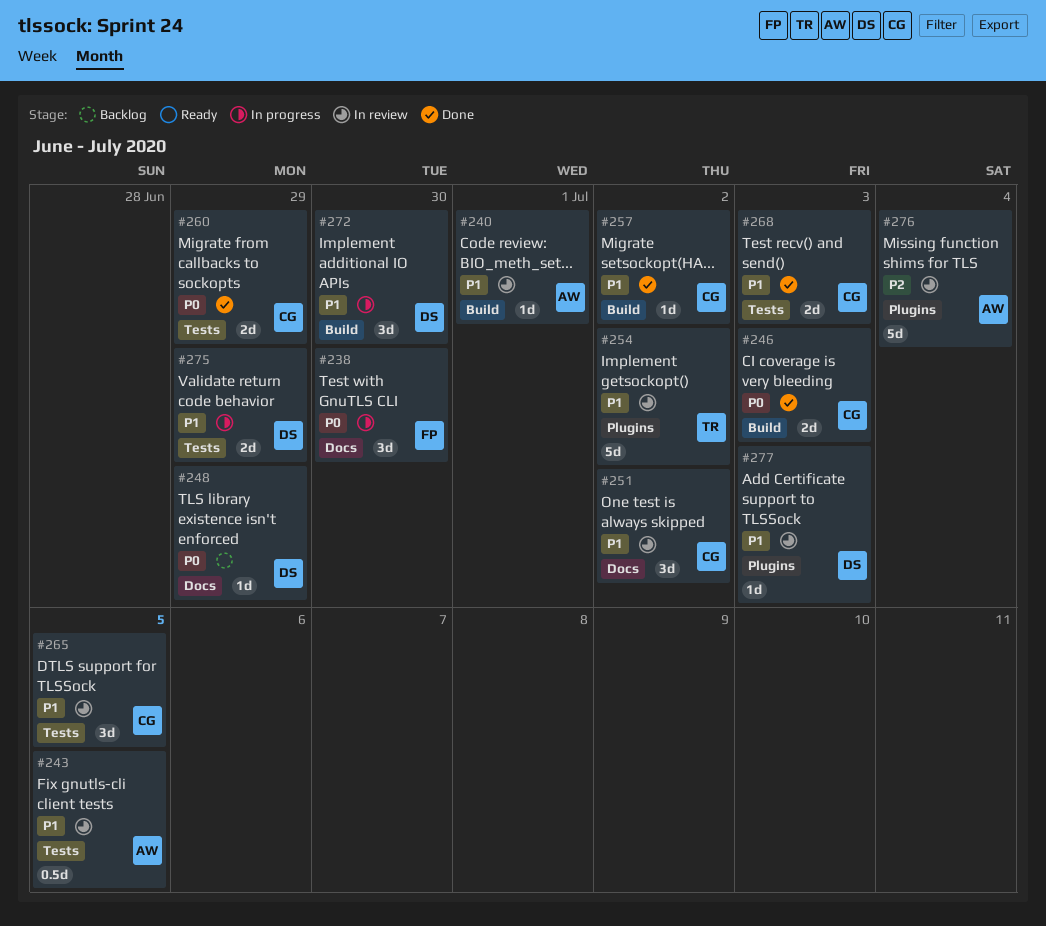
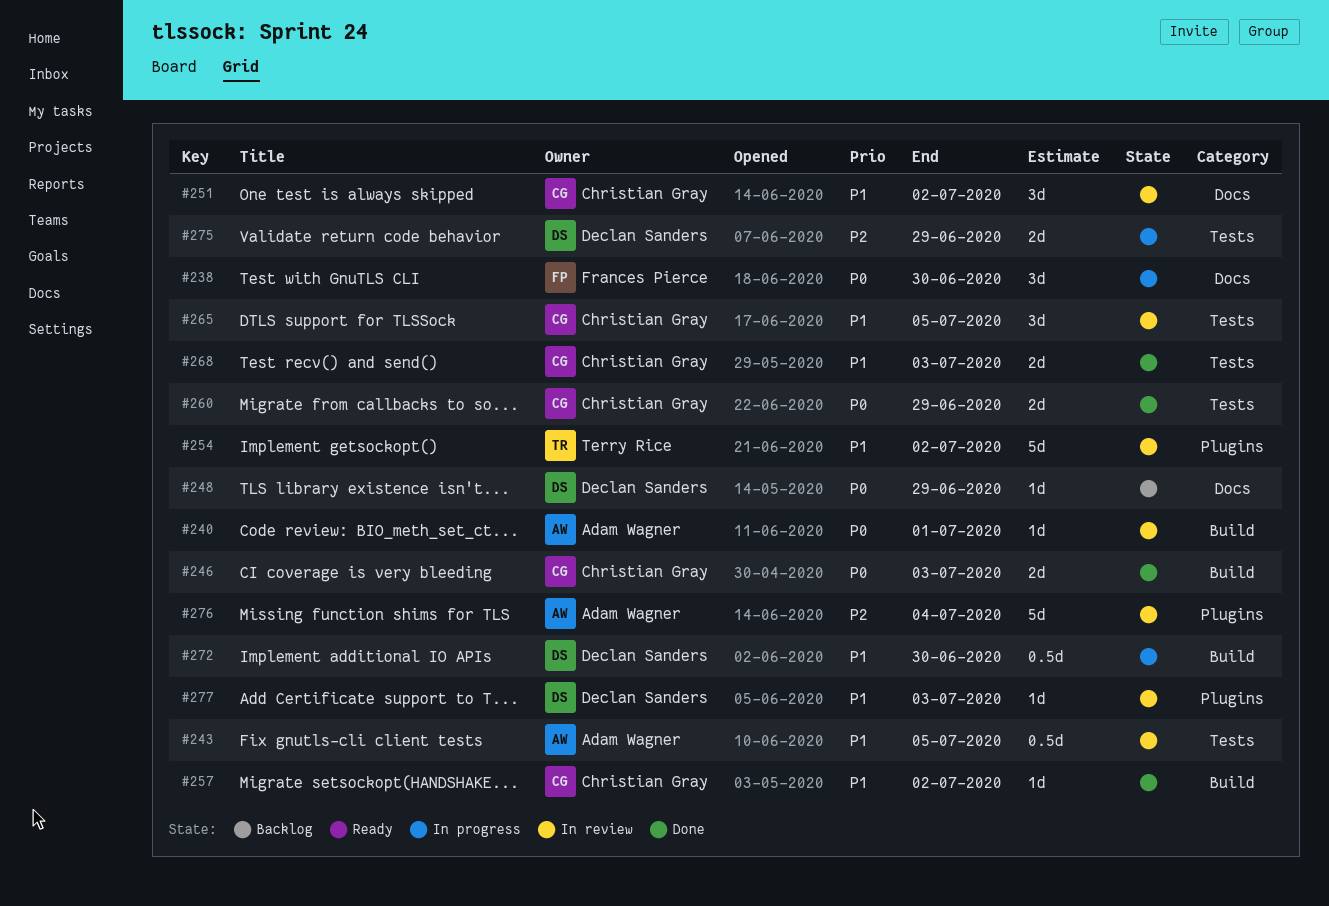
#240, priority: P1 -> P0
#272, estimate: 3d -> 0.5d
#275, priority: P1 -> P2

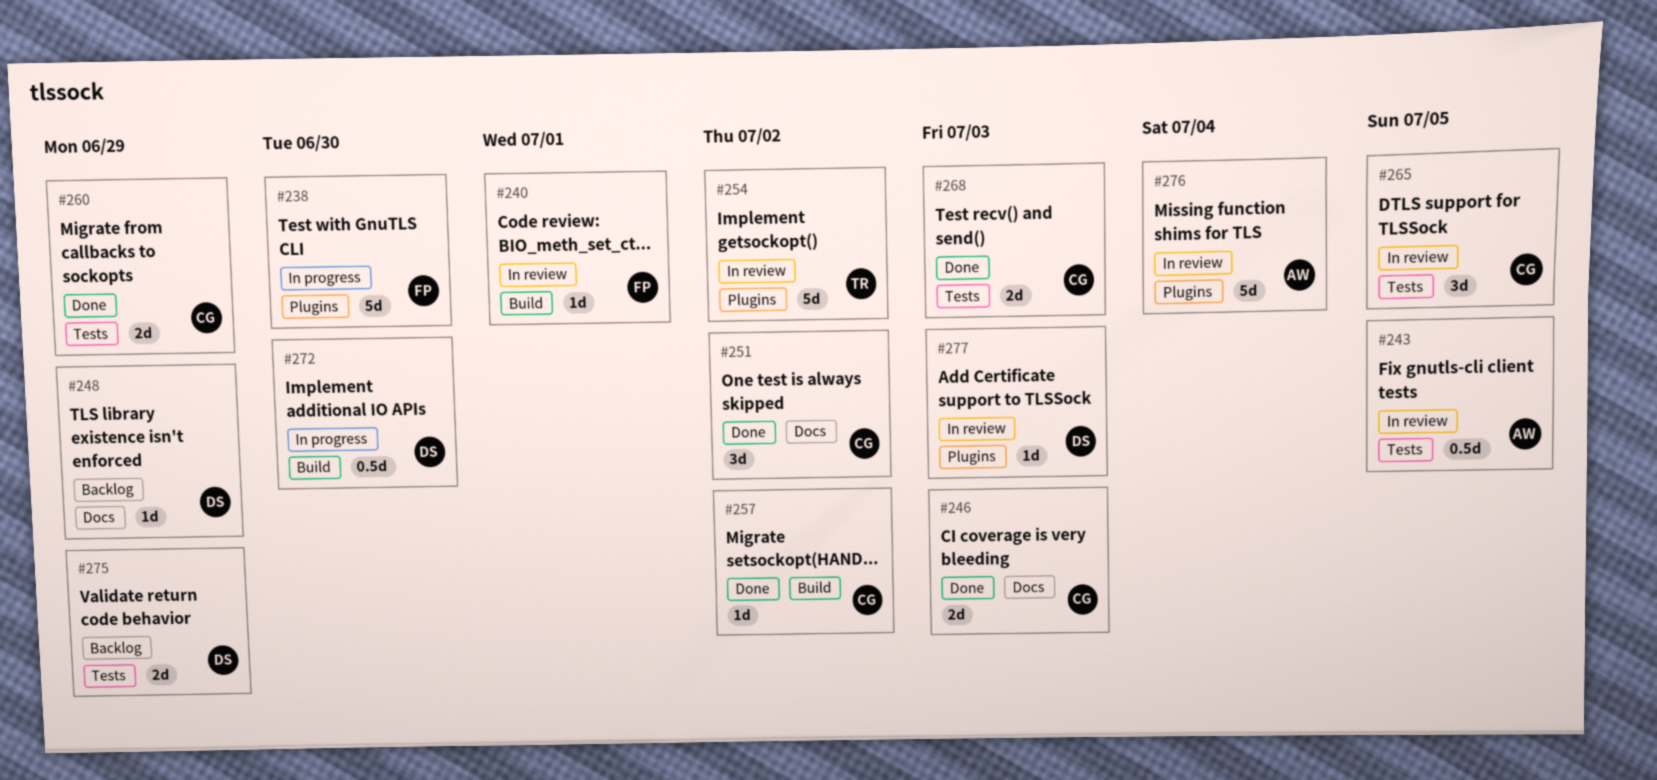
#238, label: Docs -> Plugins
#238, estimate: 3d -> 5d
#240, owner: Adam Wagner -> Frances Pierce
#246, label: Build -> Docs
#251, status: In review -> Done
#275, status: In progress -> Backlog

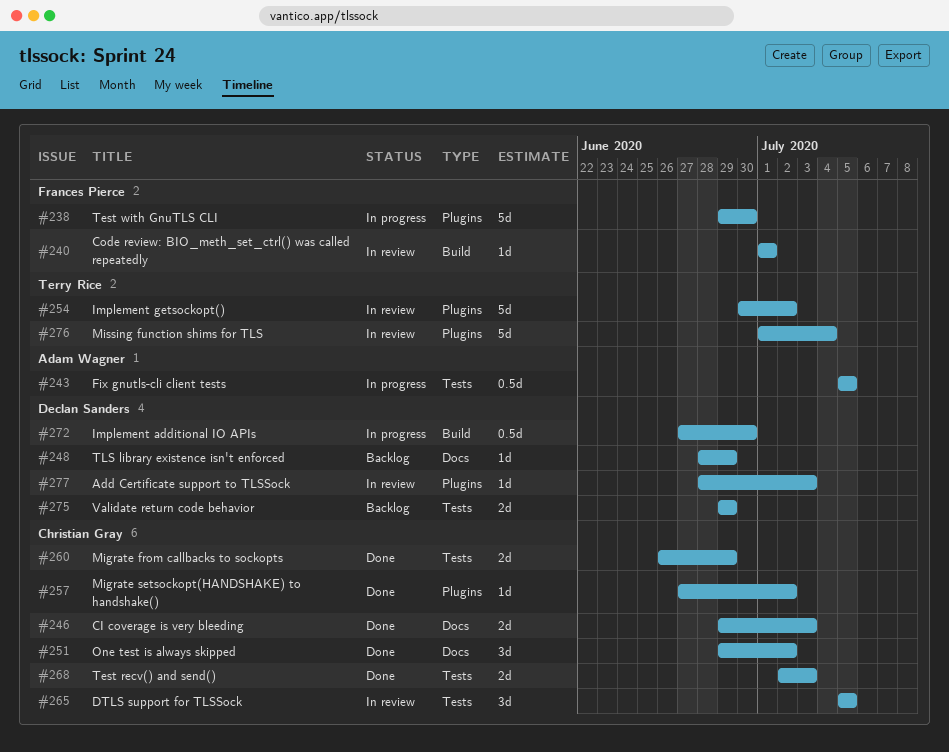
#243, status: In review -> In progress
#257, label: Build -> Plugins
#276, owner: Adam Wagner -> Terry Rice

